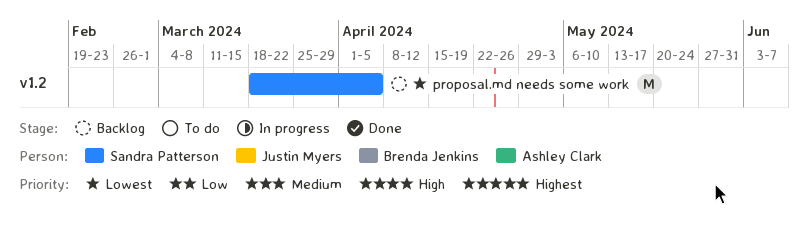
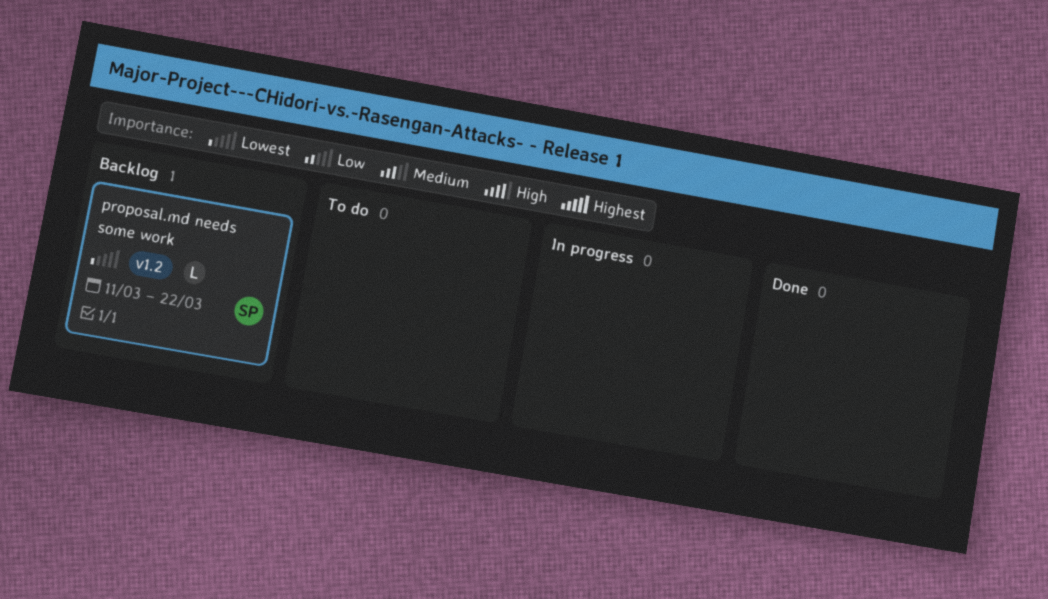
proposal.md needs some work, estimate: M -> L
proposal.md needs some work, start: Mar 18 -> Mar 11
proposal.md needs some work, due: Apr 5 -> Mar 22

